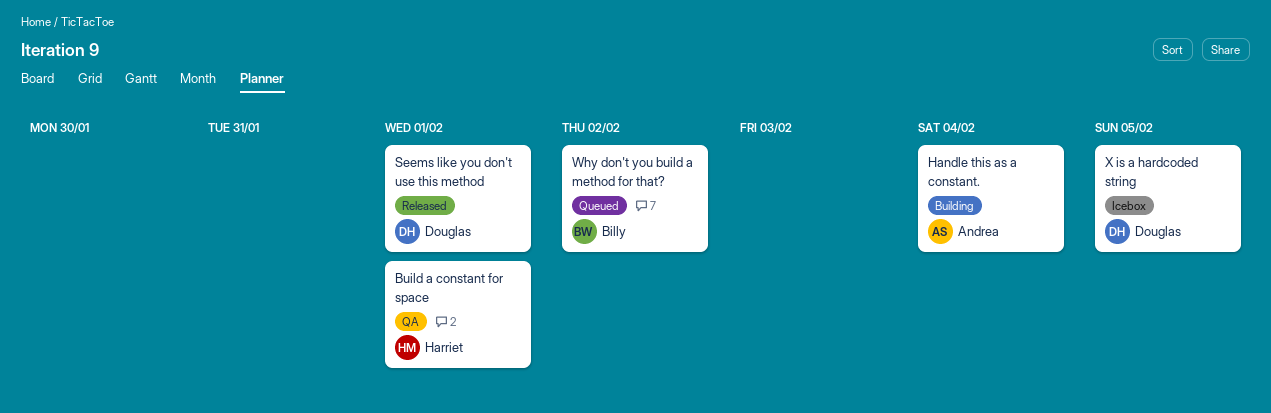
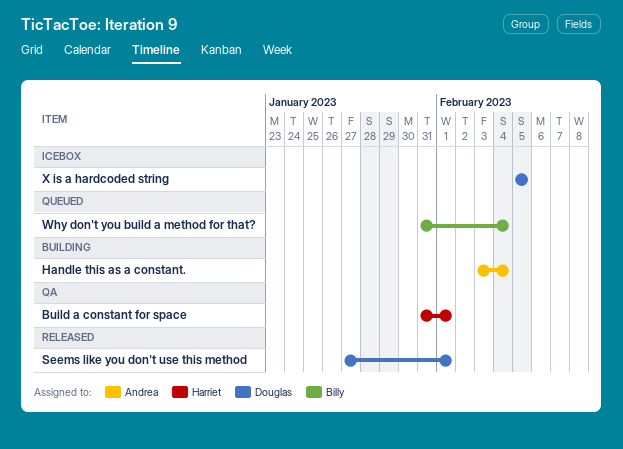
Why don't you build a method for that?, due: Feb 2 -> Feb 4

